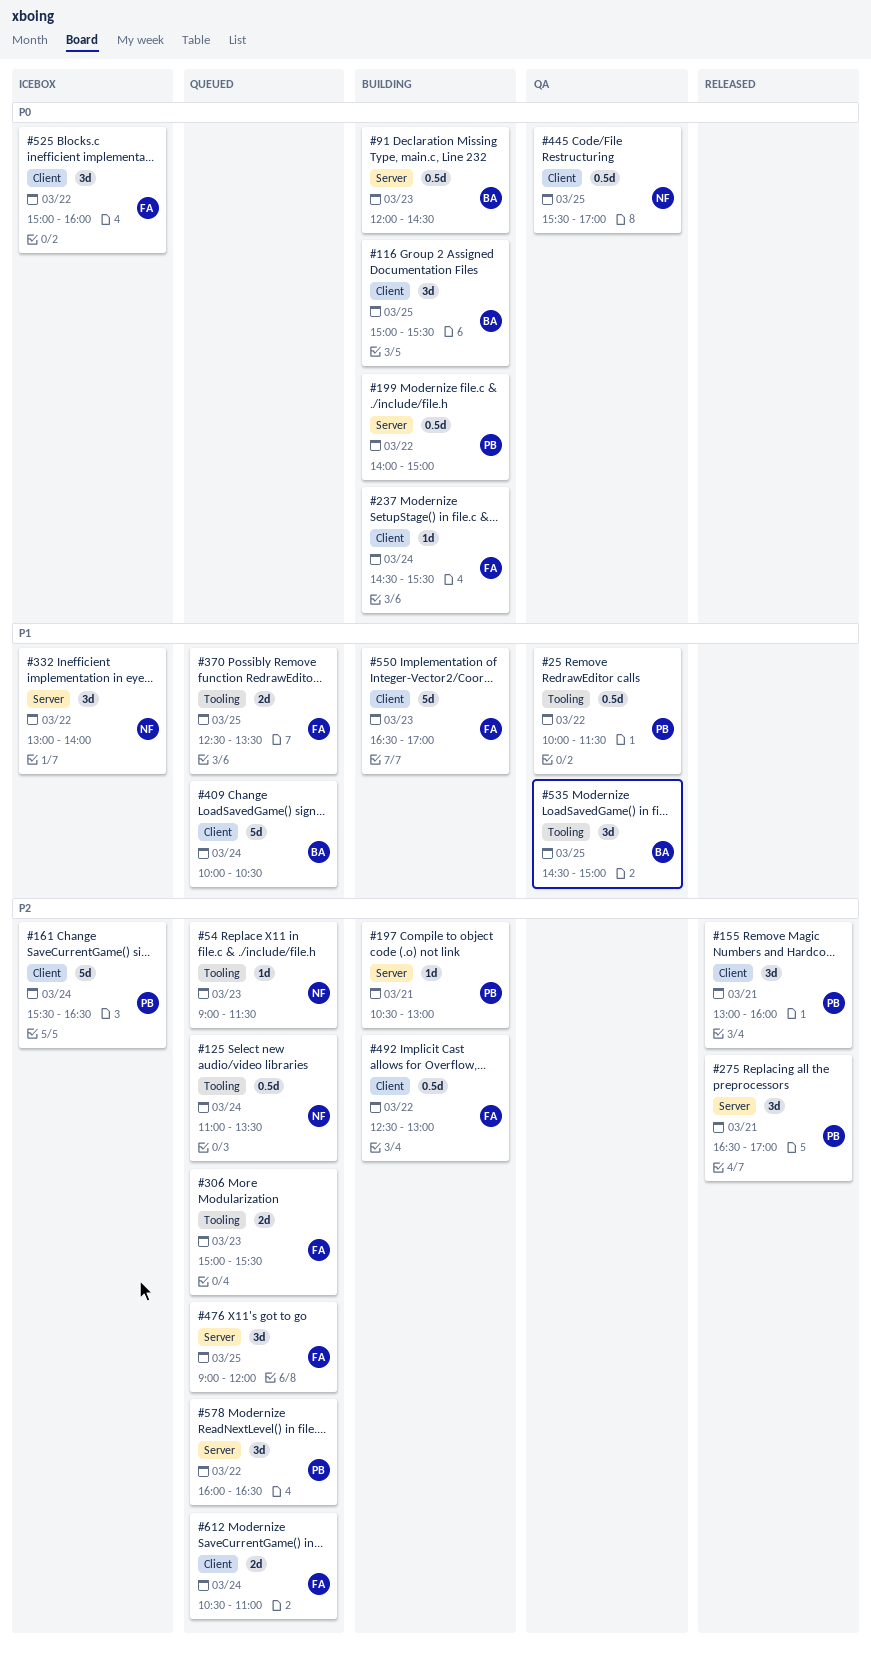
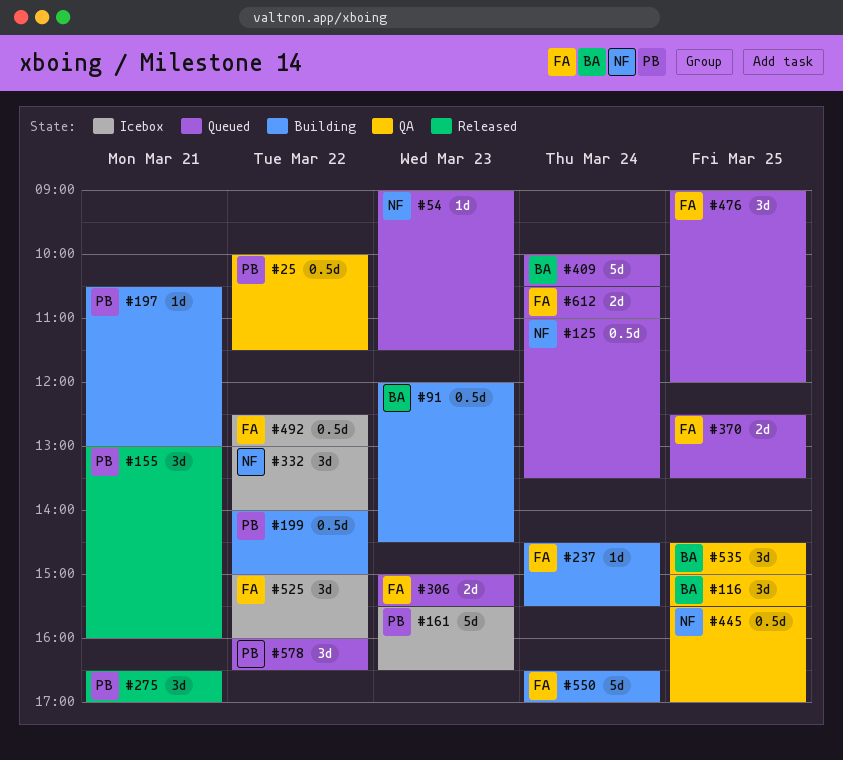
#116, status: Building -> QA
#161, day: Mar 24 -> Mar 23
#492, status: Building -> Icebox
#550, day: Mar 23 -> Mar 24

